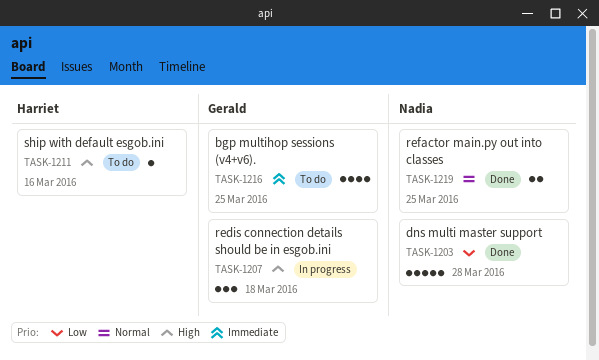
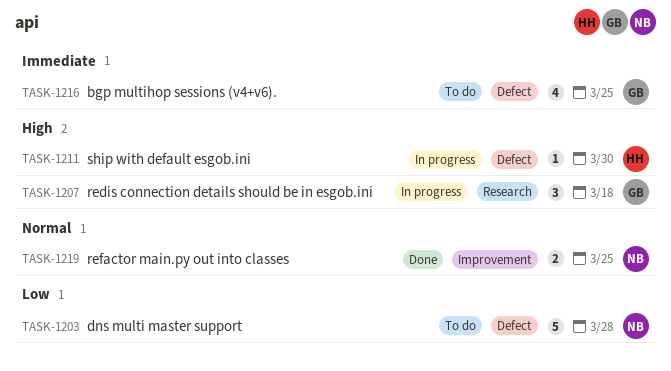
TASK-1203, status: Done -> To do
TASK-1211, status: To do -> In progress
TASK-1211, due: Mar 16 -> Mar 30

